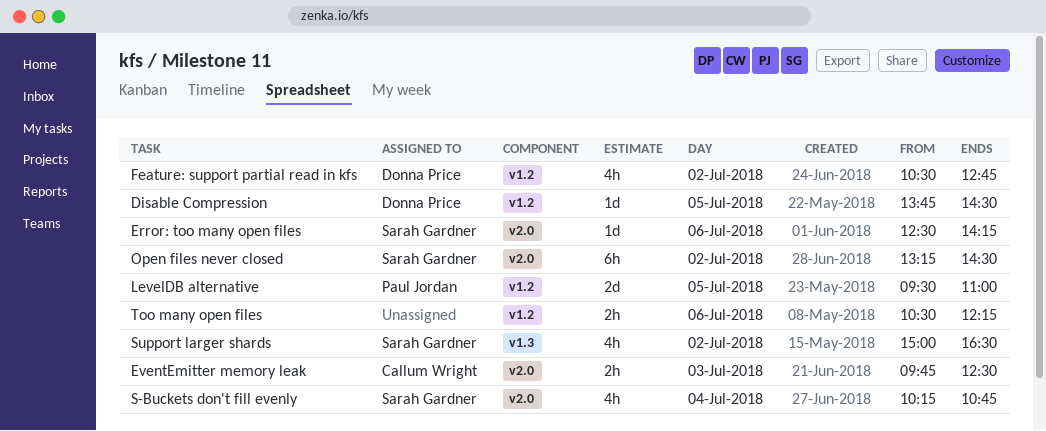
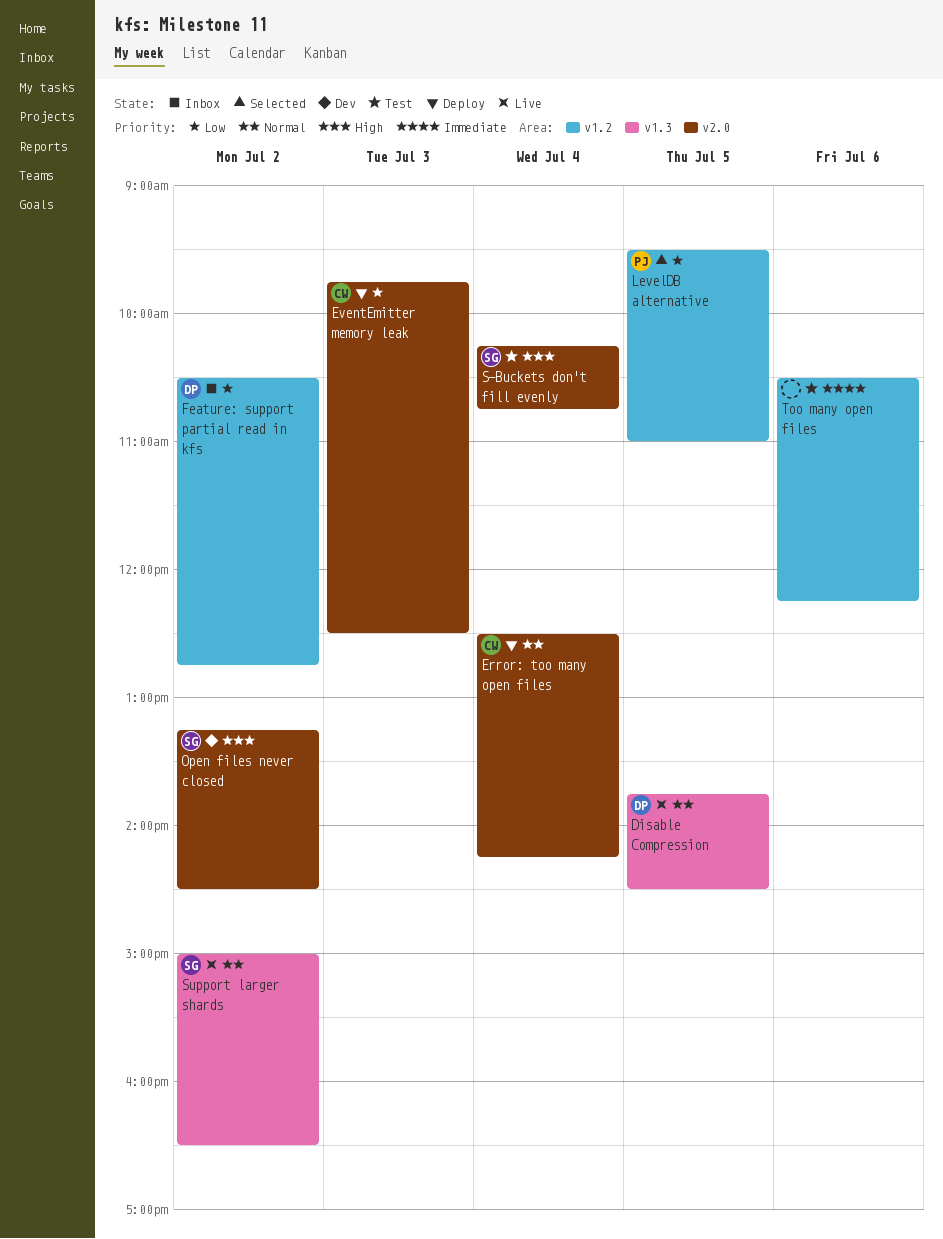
Disable Compression, label: v1.2 -> v1.3
Error: too many open files, owner: Sarah Gardner -> Callum Wright
Error: too many open files, day: Jul 6 -> Jul 4

